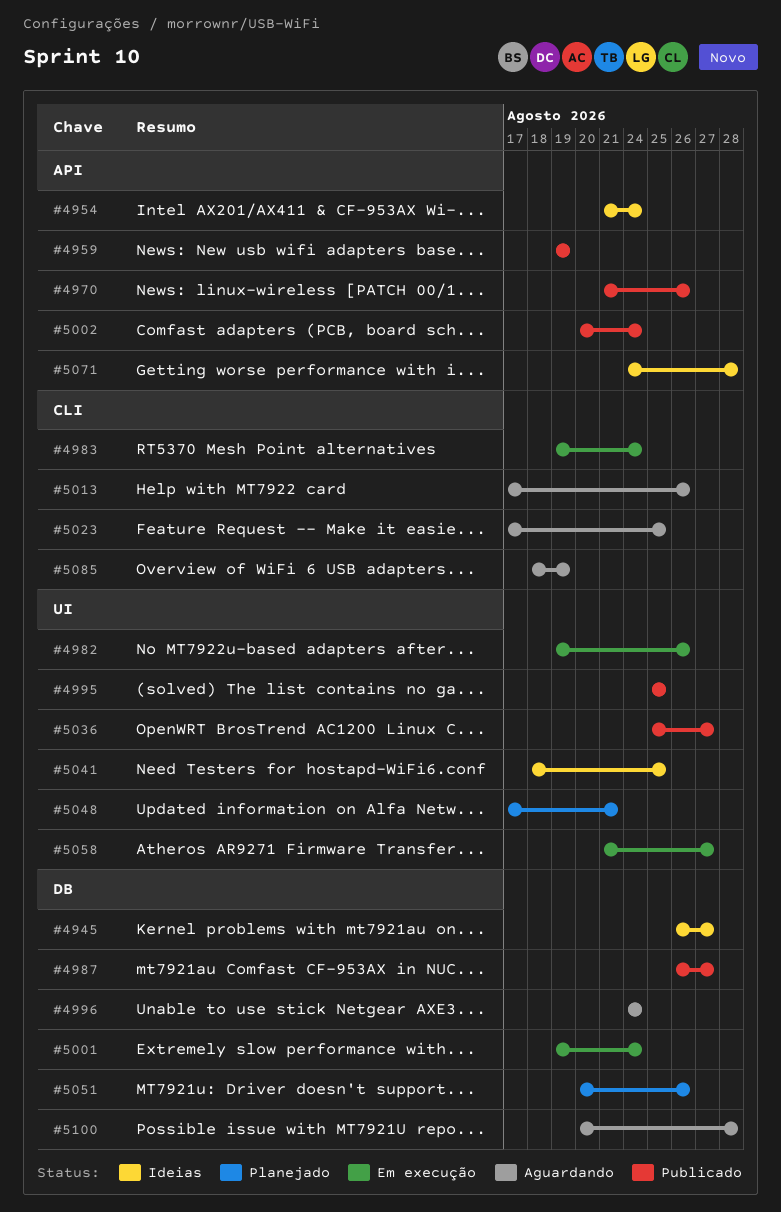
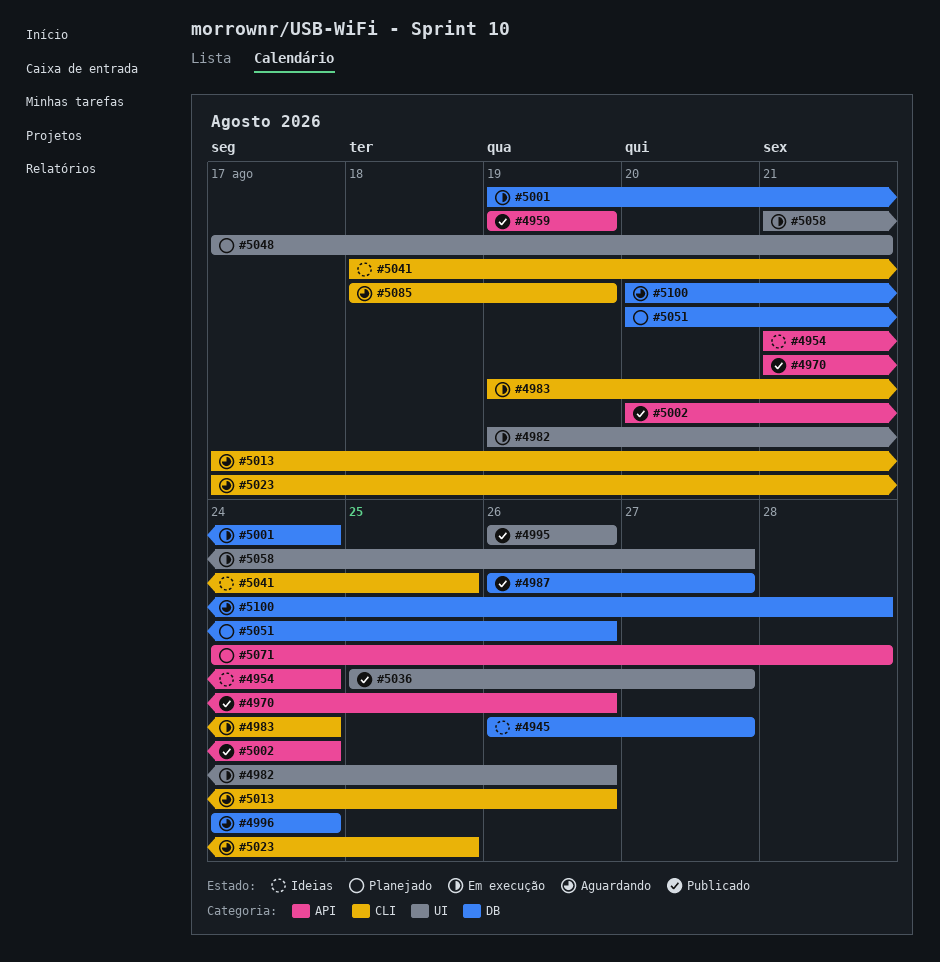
#4995, start: Aug 25 -> Aug 26
#4995, due: Aug 25 -> Aug 26
#5041, label: UI -> CLI
#5071, status: Ideias -> Planejado

